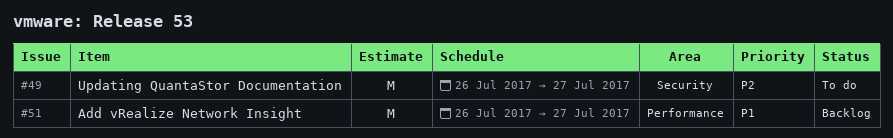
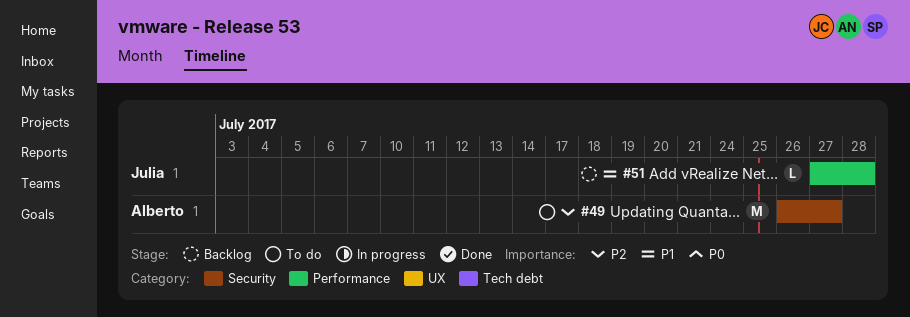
#51, estimate: M -> L
#51, start: Jul 26 -> Jul 27
#51, due: Jul 27 -> Jul 28

